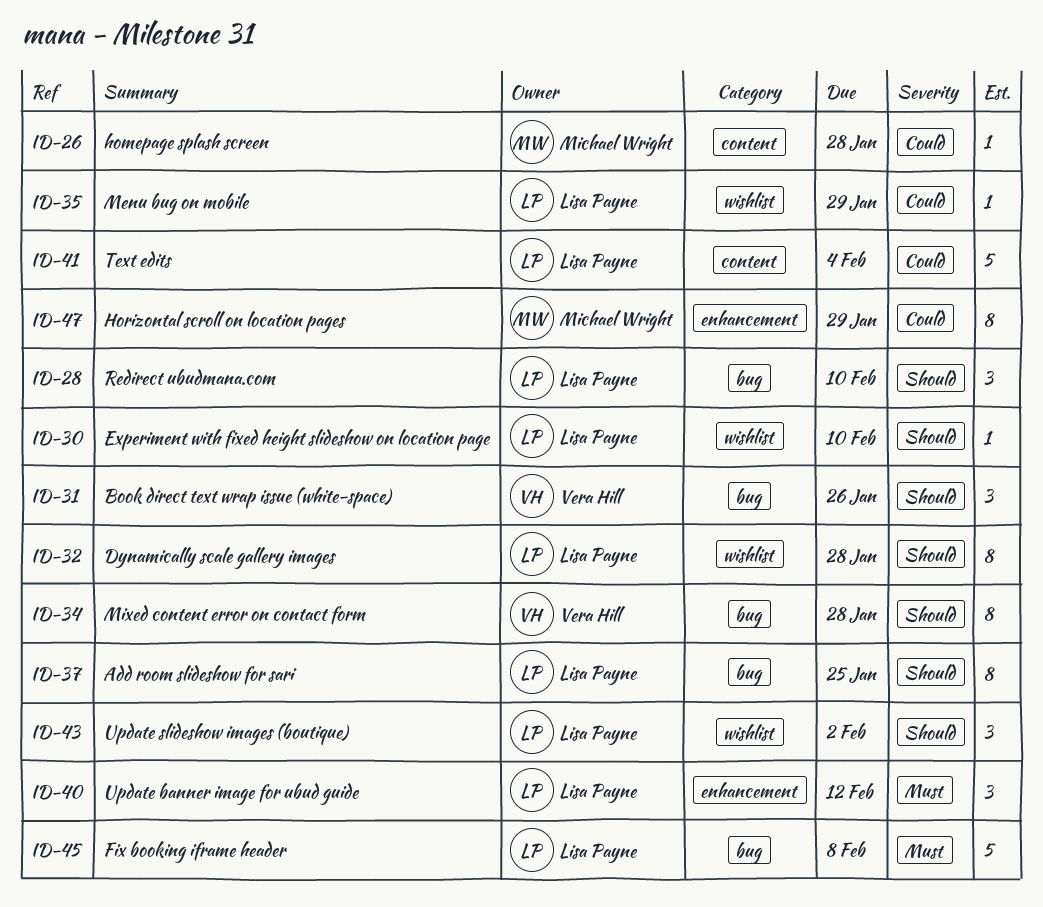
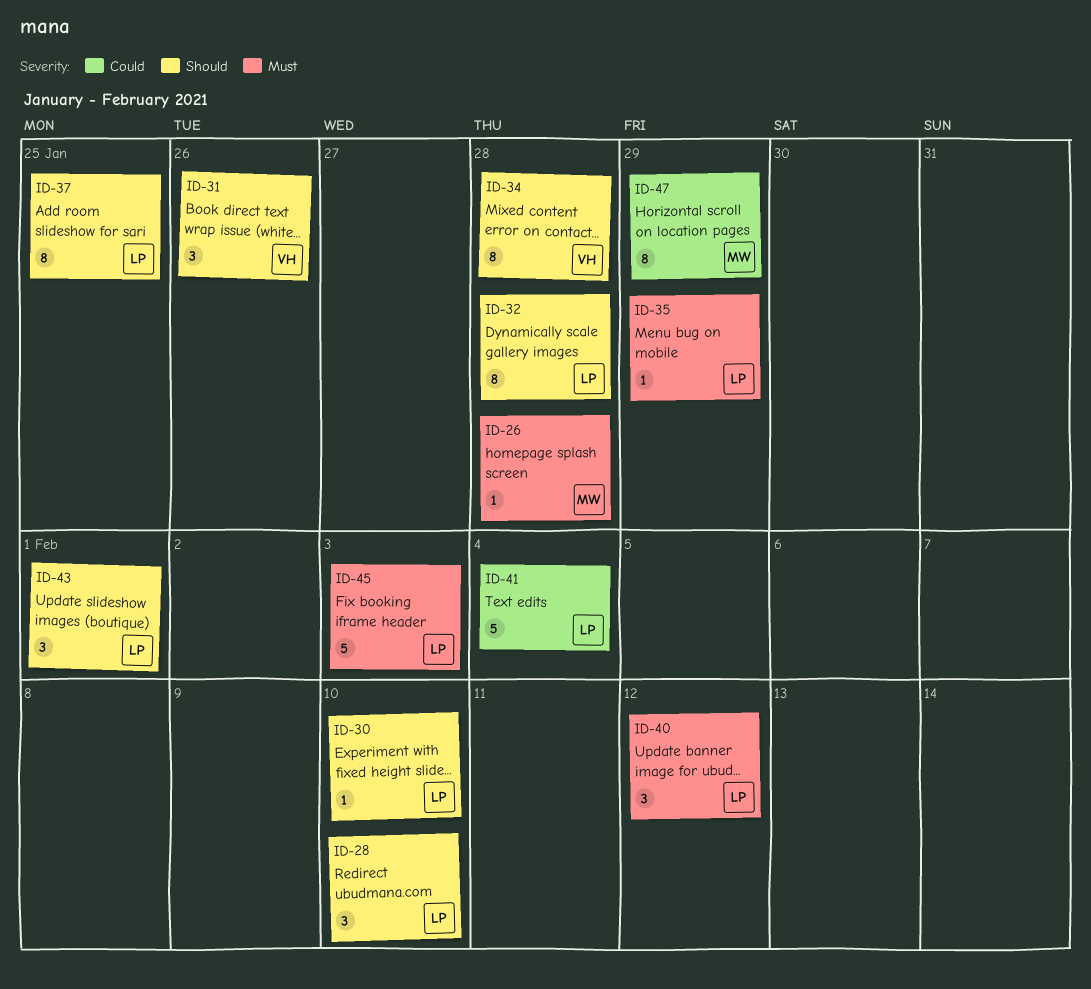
ID-26, priority: Could -> Must
ID-35, priority: Could -> Must
ID-43, due: Feb 2 -> Feb 1
ID-45, due: Feb 8 -> Feb 3

